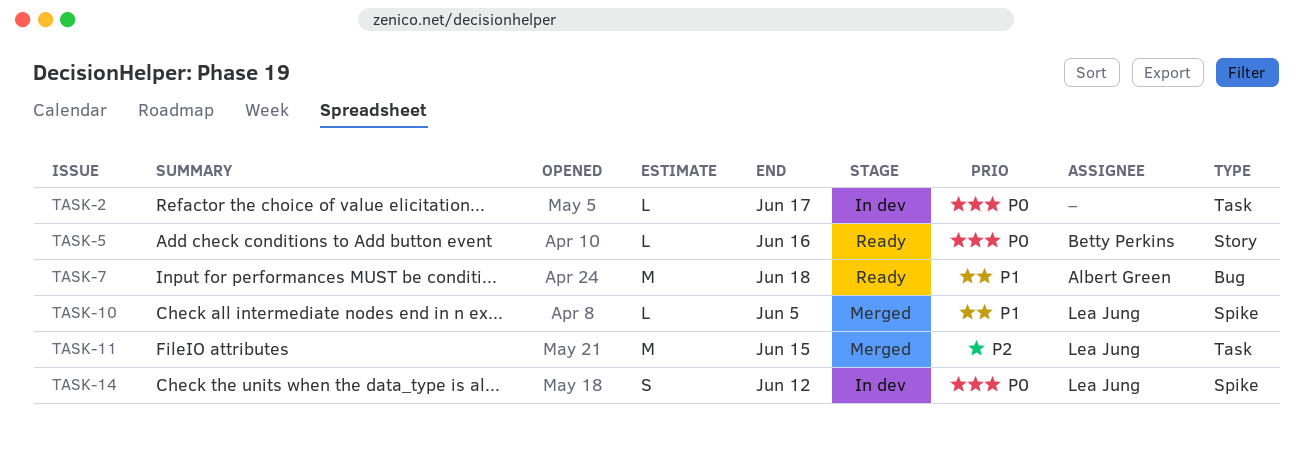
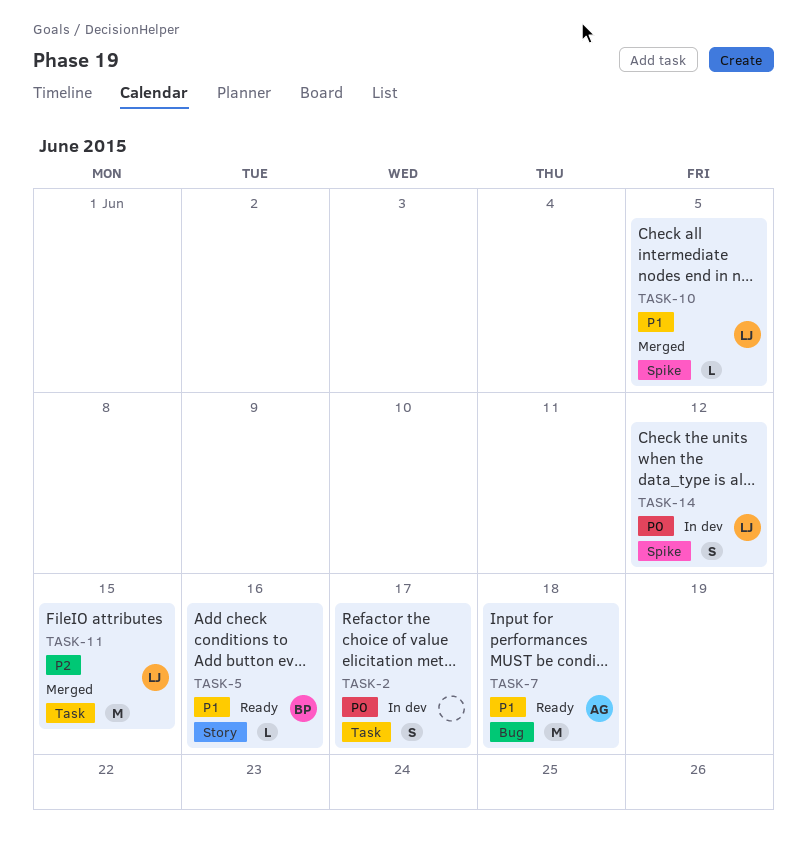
TASK-2, estimate: L -> S
TASK-5, priority: P0 -> P1

